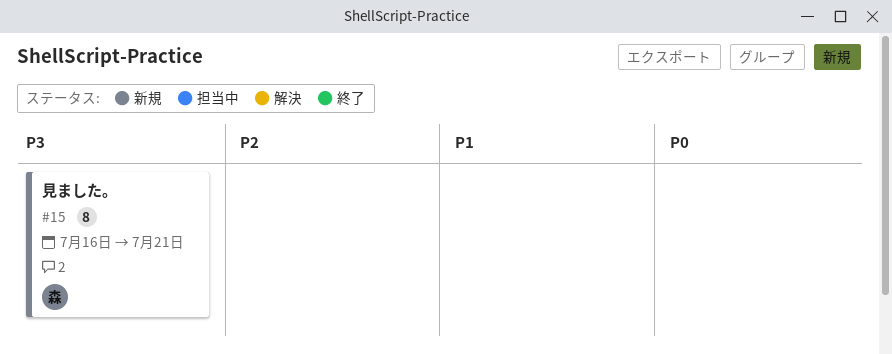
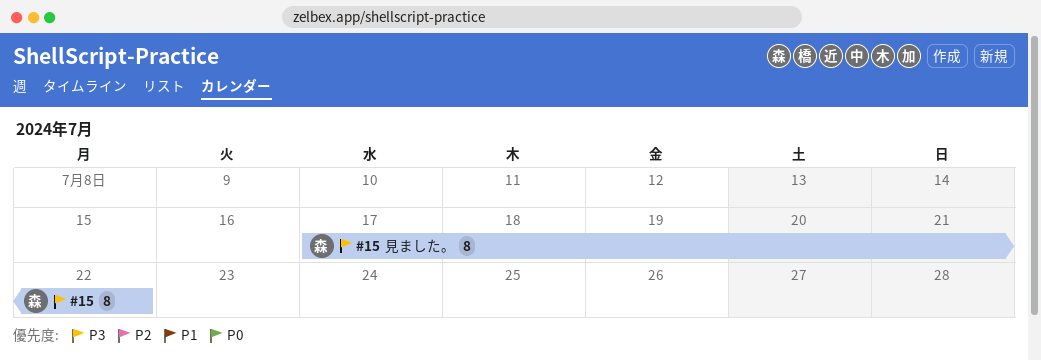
#15, start: Jul 16 -> Jul 17
#15, due: Jul 21 -> Jul 22

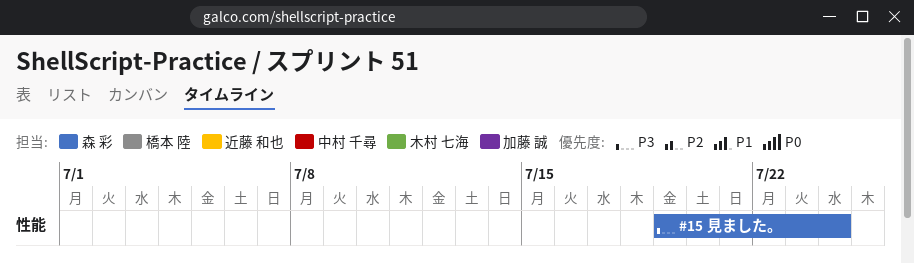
#15, start: Jul 17 -> Jul 19
#15, due: Jul 22 -> Jul 24

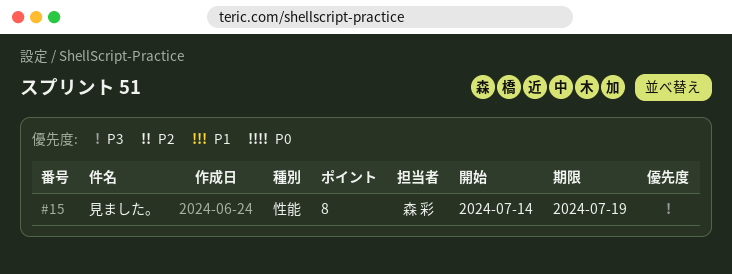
#15, start: Jul 19 -> Jul 14
#15, due: Jul 24 -> Jul 19

